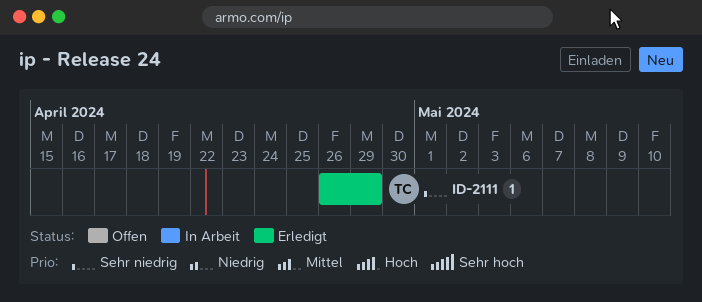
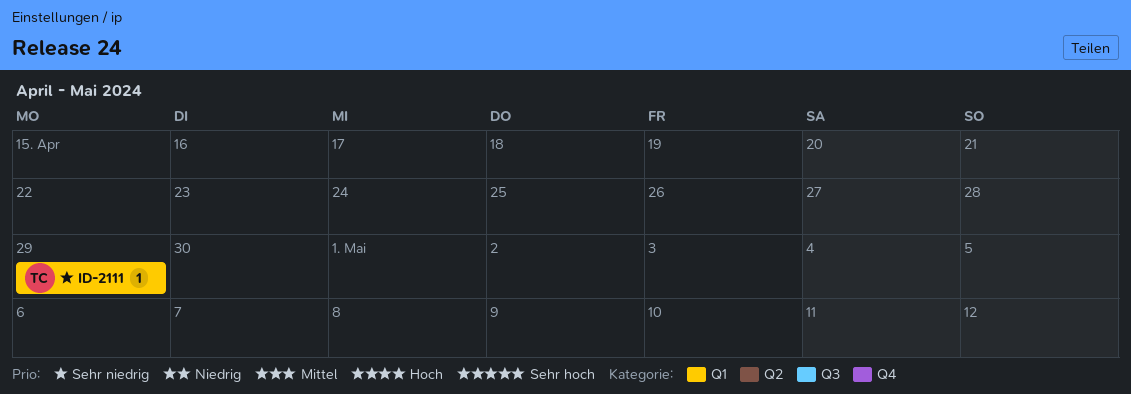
ID-2111, start: Apr 26 -> Apr 29

